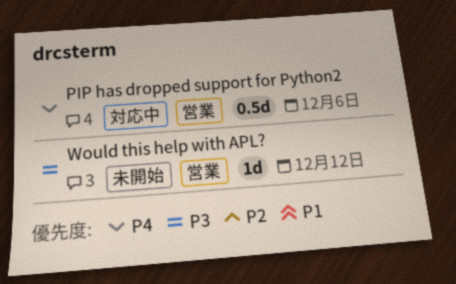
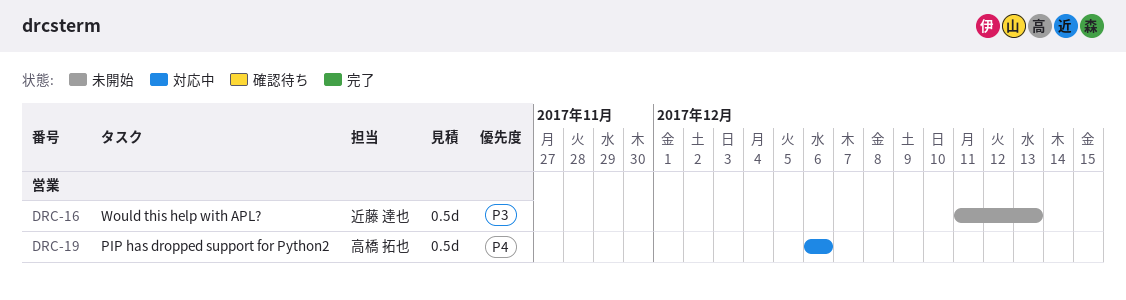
Would this help with APL?, estimate: 1d -> 0.5d
Would this help with APL?, due: Dec 12 -> Dec 13

